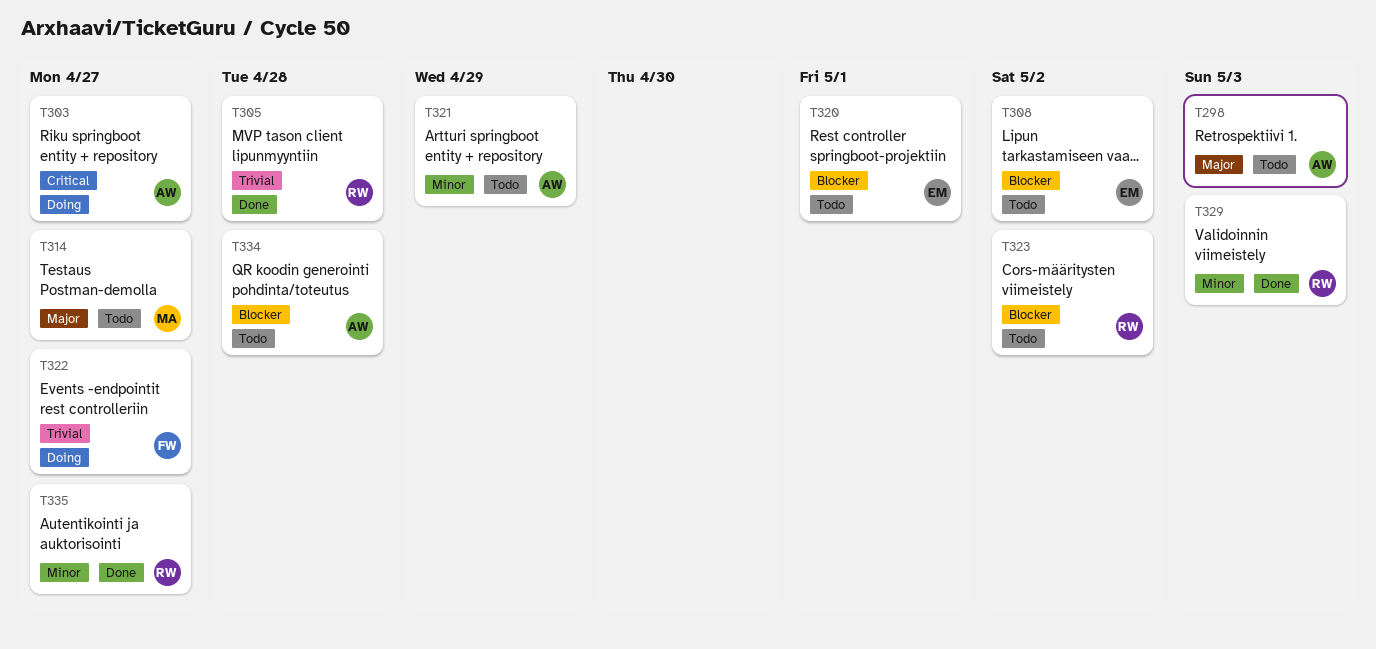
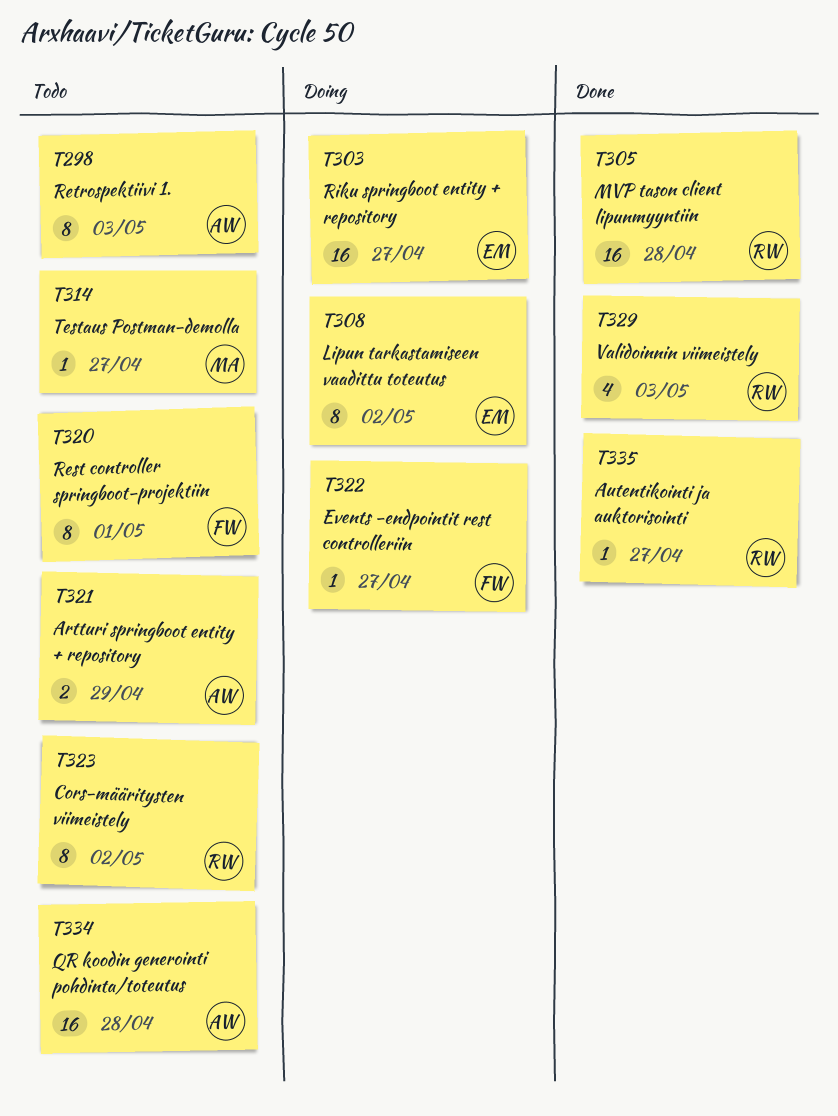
T303, owner: AW -> EM
T308, status: Todo -> Doing
T320, owner: EM -> FW

